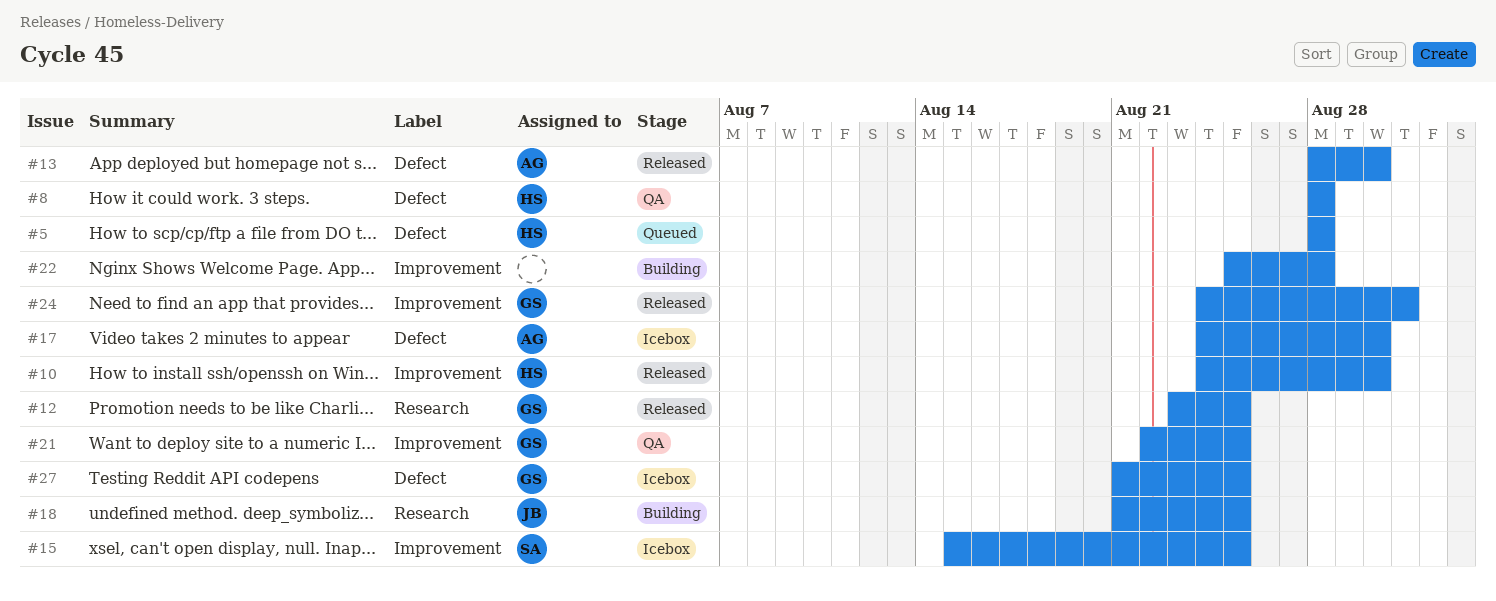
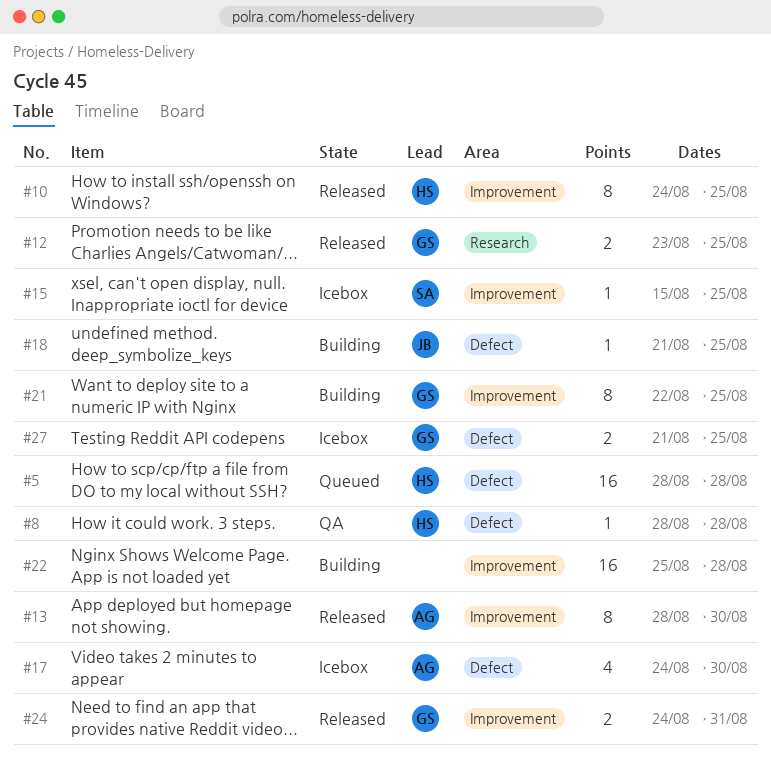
#10, due: Aug 30 -> Aug 25
#13, label: Defect -> Improvement
#18, label: Research -> Defect
#21, status: QA -> Building

